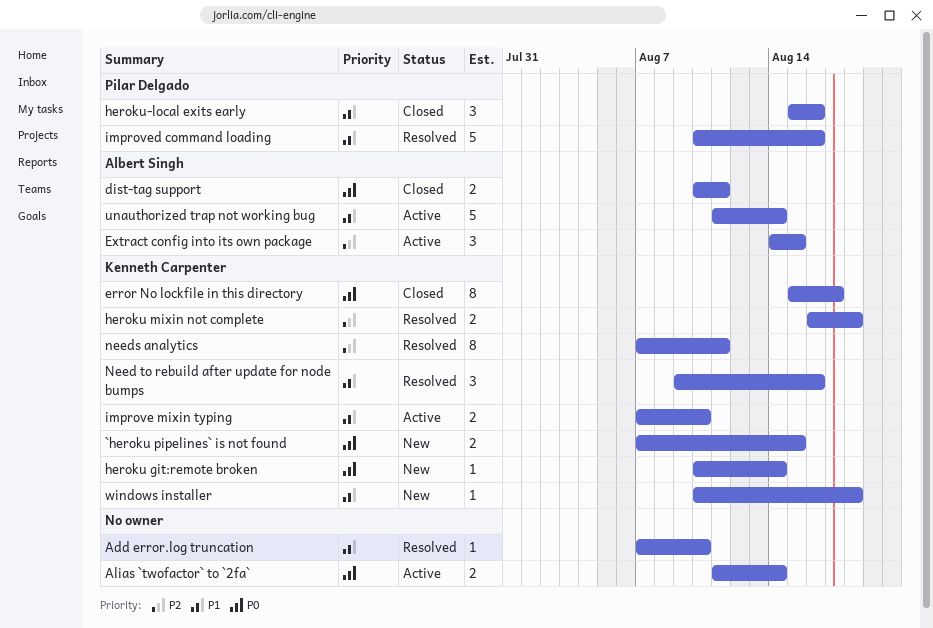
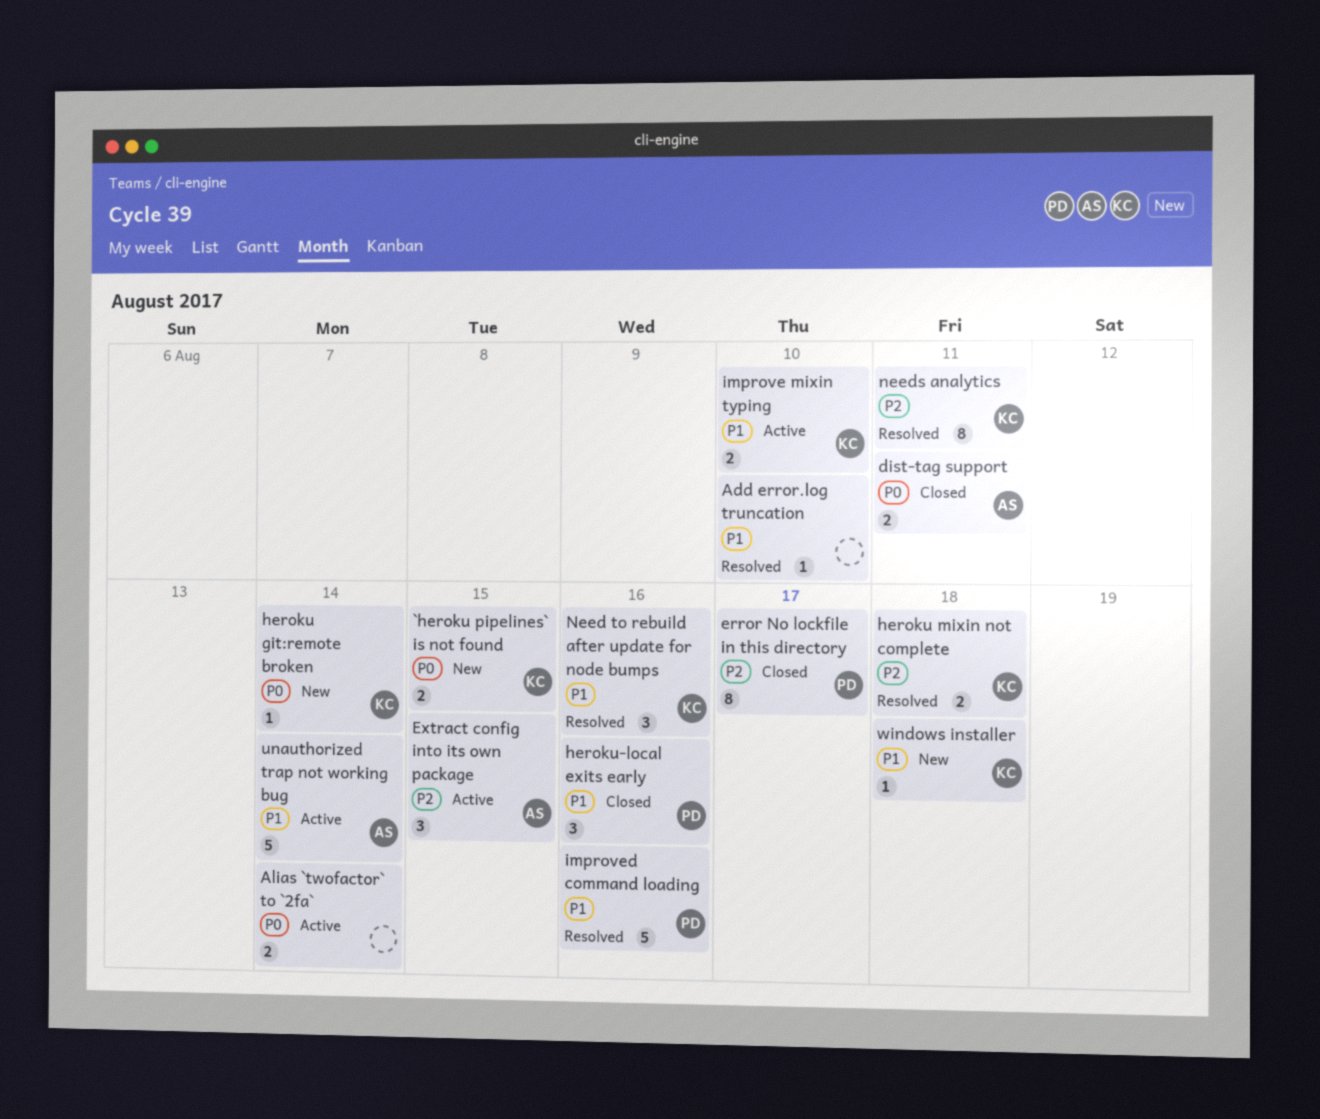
error No lockfile in this directory, owner: Kenneth Carpenter -> Pilar Delgado
error No lockfile in this directory, priority: P0 -> P2

